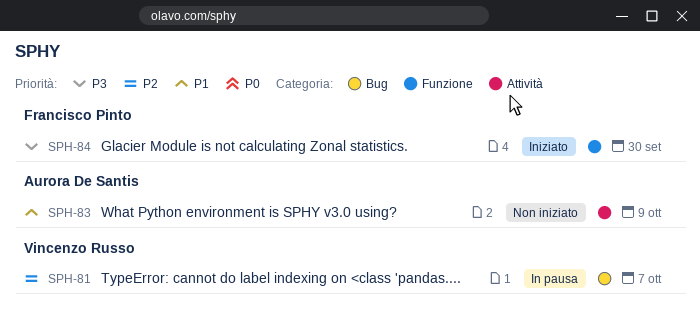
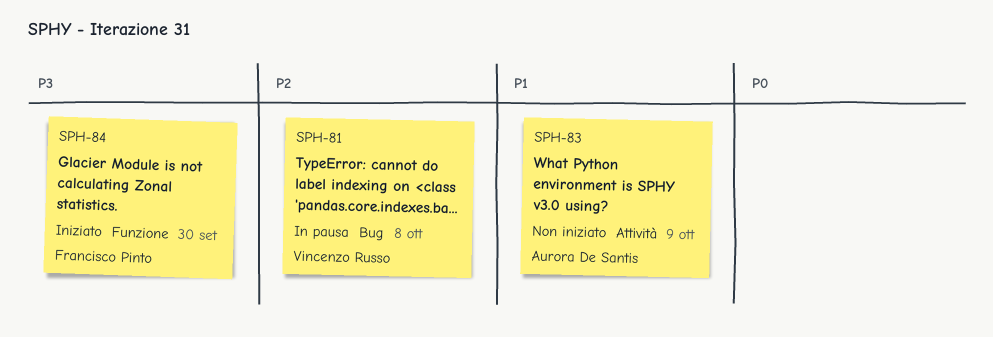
SPH-81, due: Oct 7 -> Oct 8

